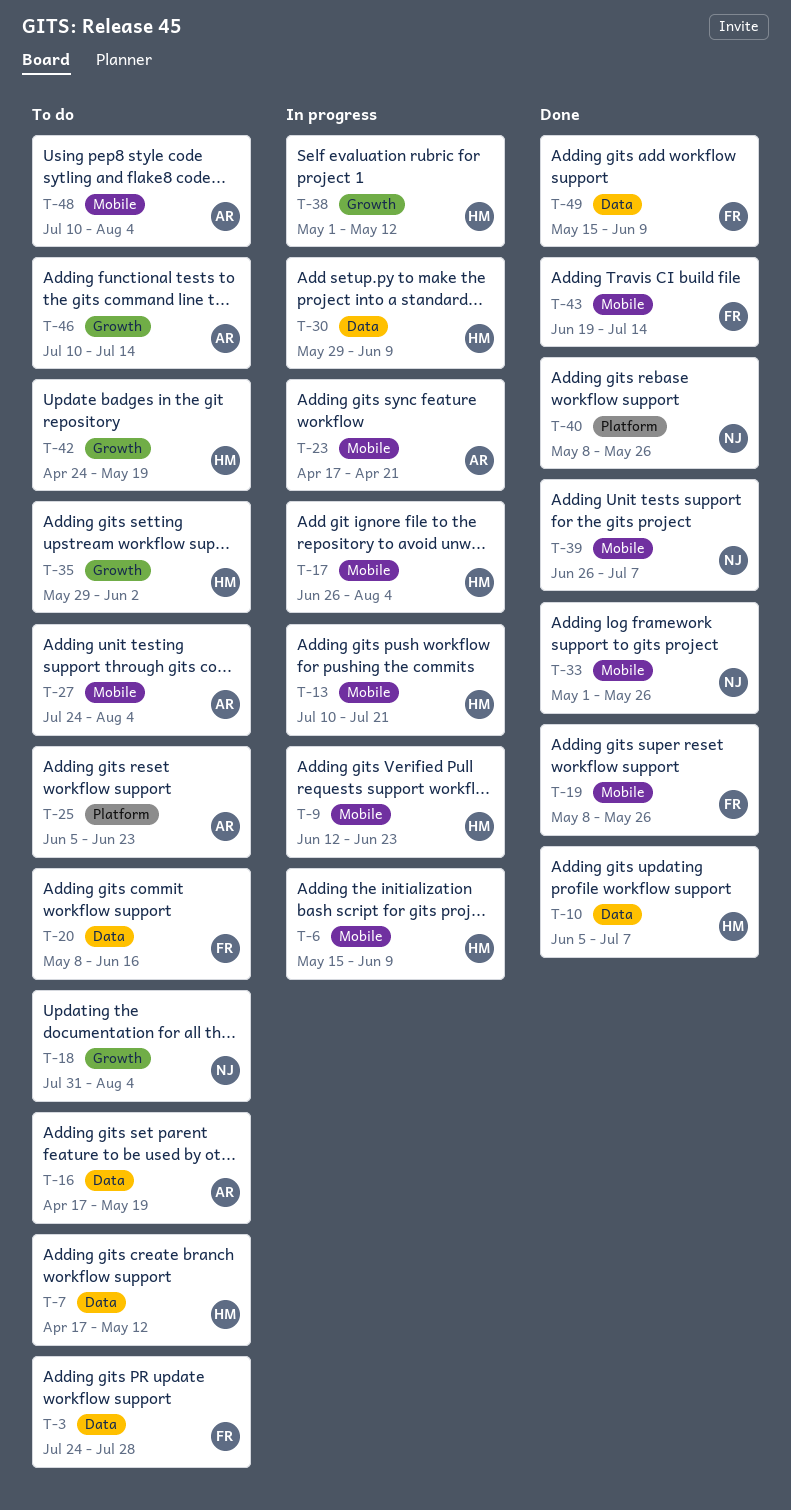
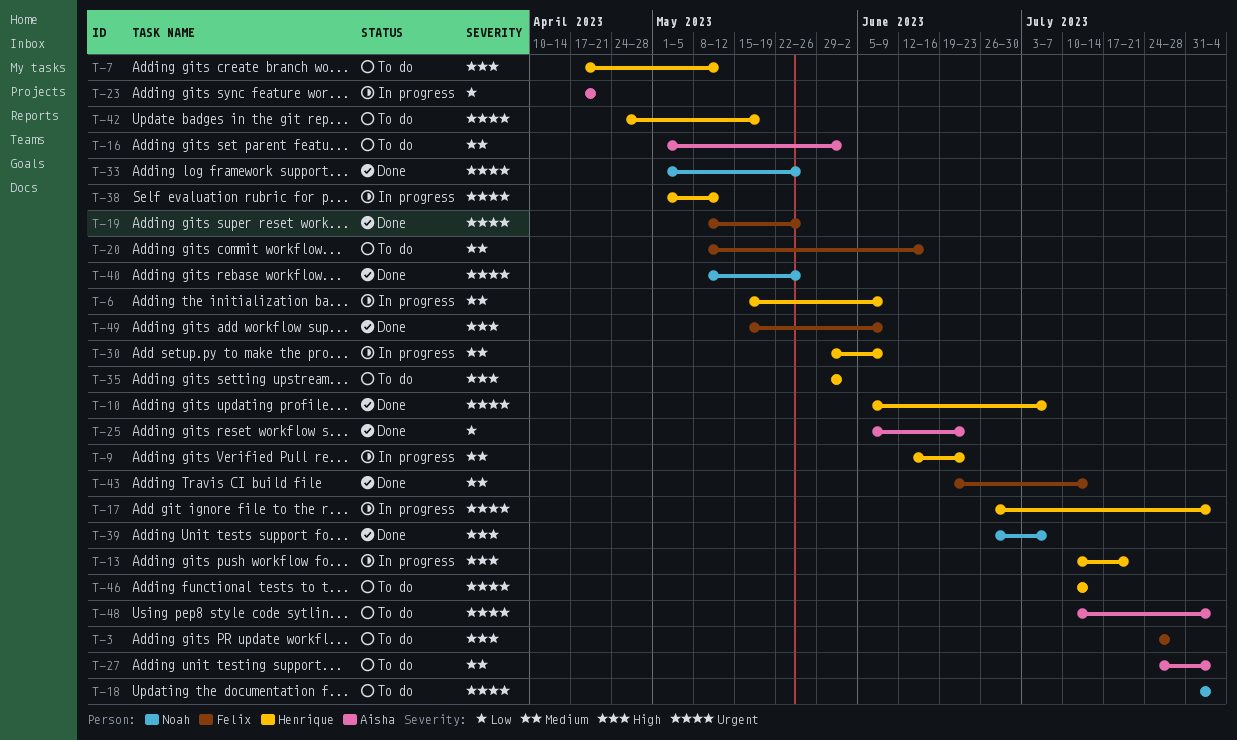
T-16, start: Apr 17 -> May 1
T-16, due: May 19 -> Jun 2
T-25, status: To do -> Done
T-46, owner: Aisha -> Henrique

